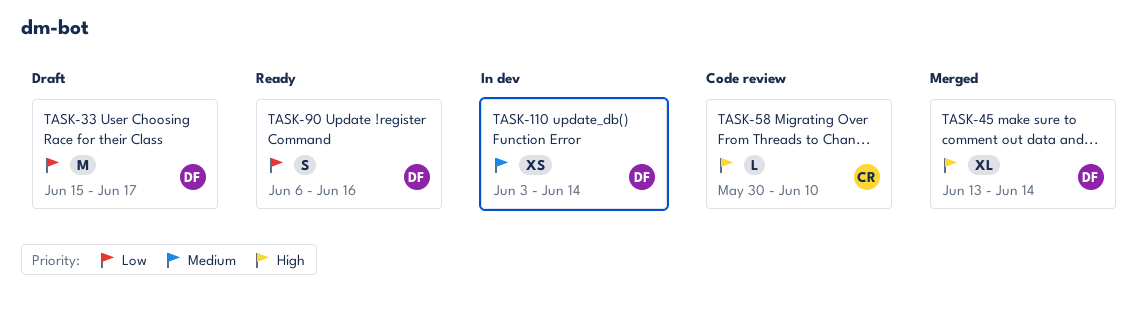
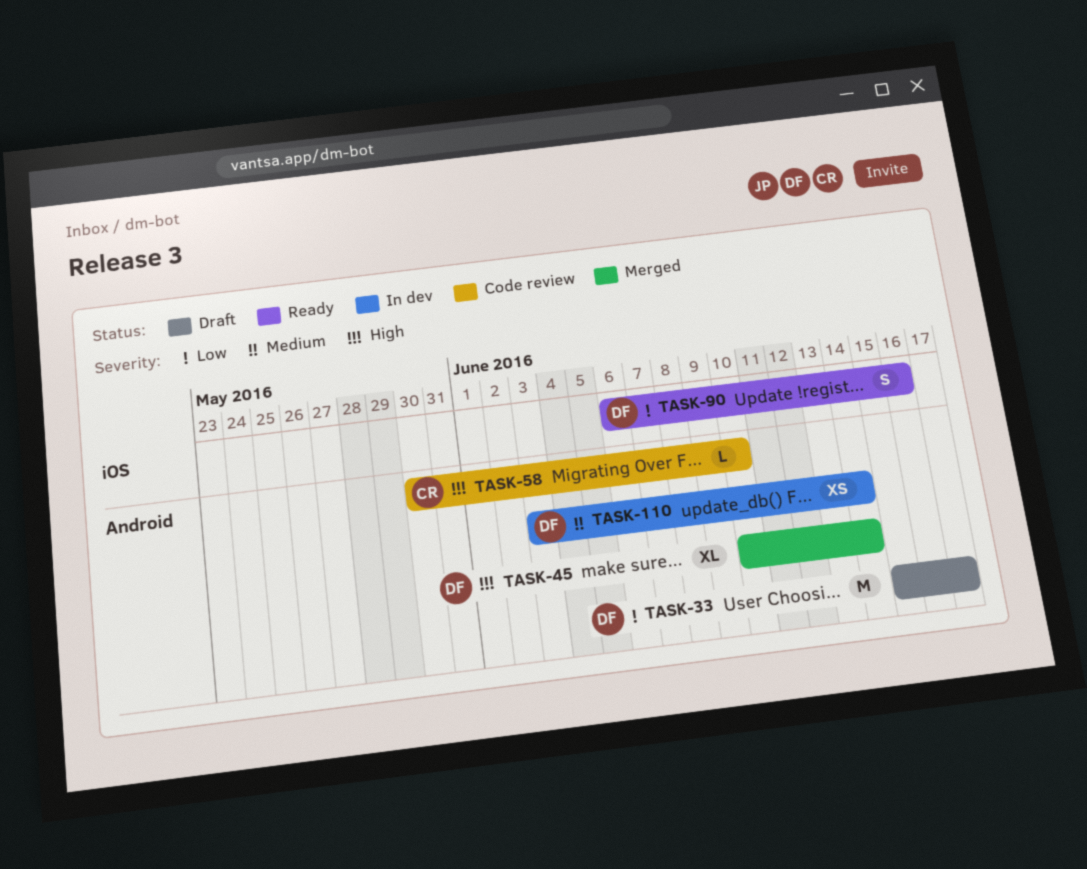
TASK-45, start: Jun 13 -> Jun 10

